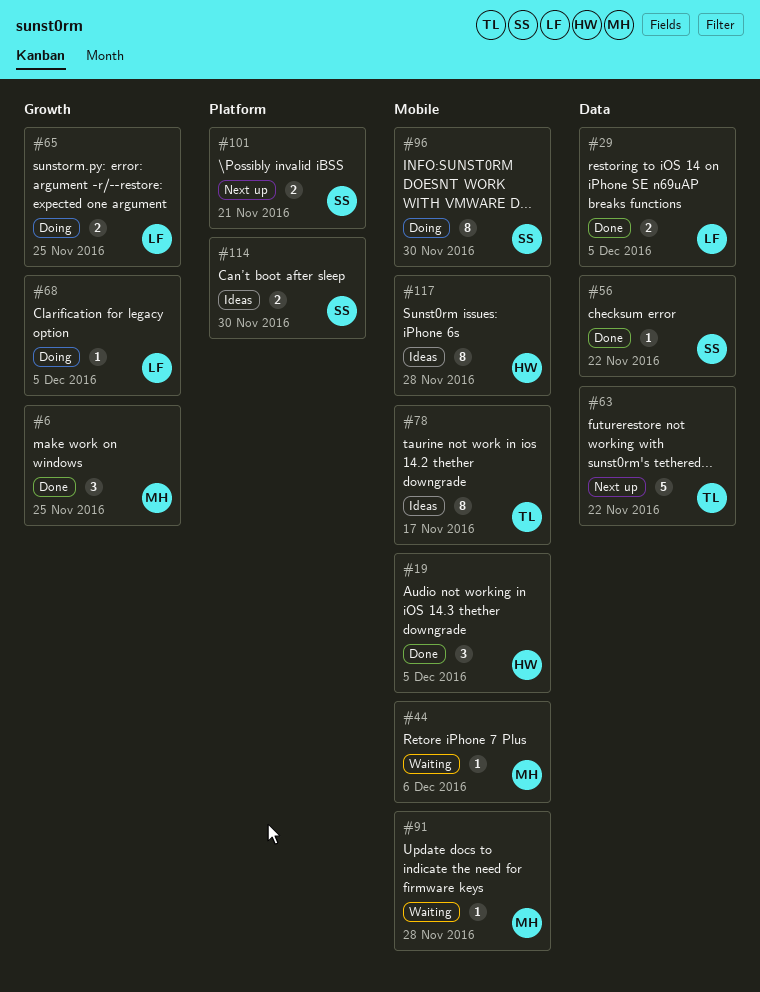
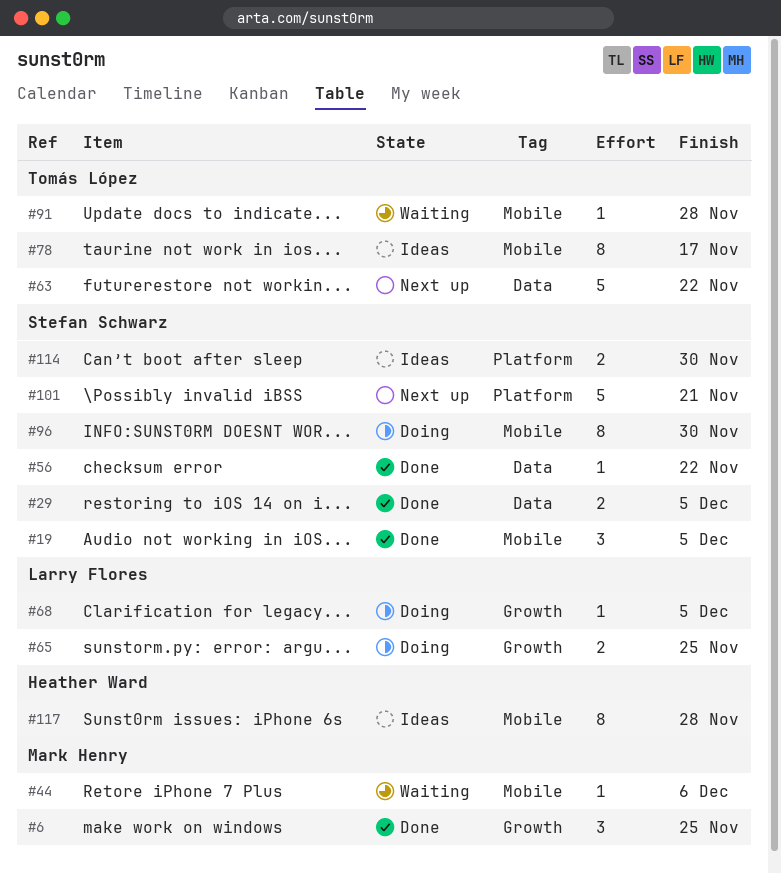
#19, owner: Heather Ward -> Stefan Schwarz
#29, owner: Larry Flores -> Stefan Schwarz
#91, owner: Mark Henry -> Tomás López
#101, estimate: 2 -> 5

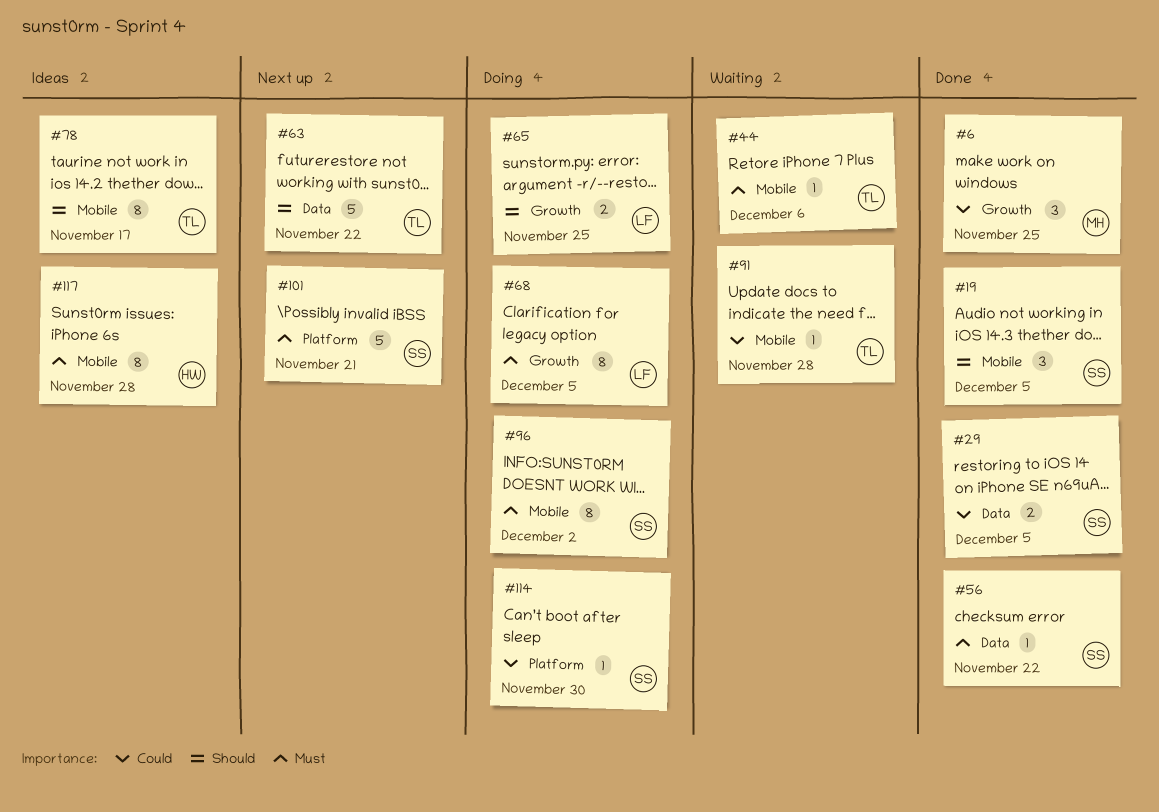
#44, owner: Mark Henry -> Tomás López
#68, estimate: 1 -> 8
#96, due: Nov 30 -> Dec 2
#114, status: Ideas -> Doing
#114, estimate: 2 -> 1

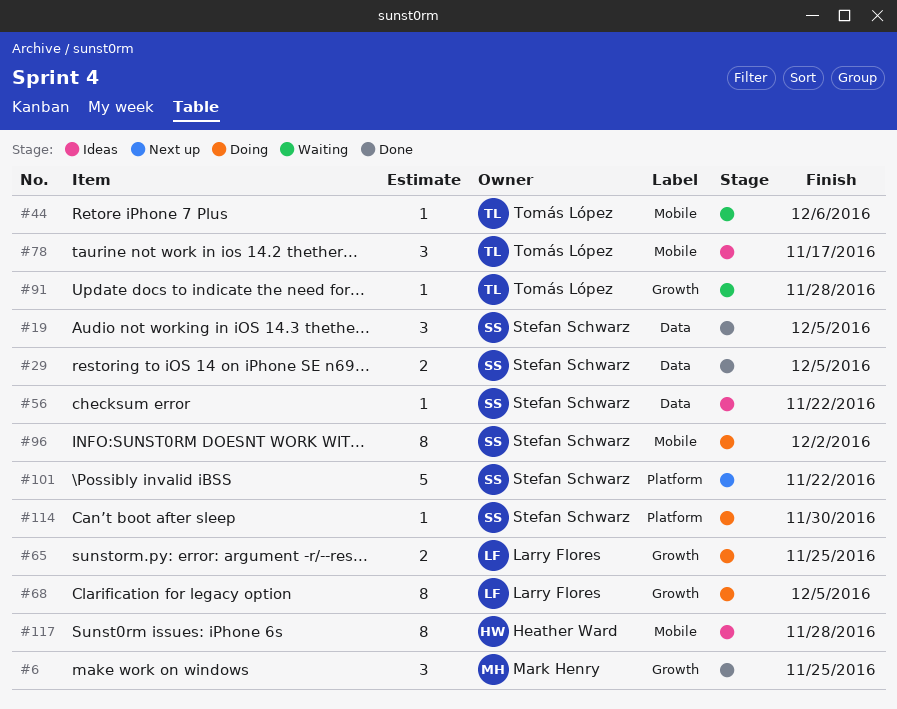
#19, label: Mobile -> Data
#56, status: Done -> Ideas
#63: present -> none
#78, estimate: 8 -> 3
#91, label: Mobile -> Growth
#101, due: Nov 21 -> Nov 22

